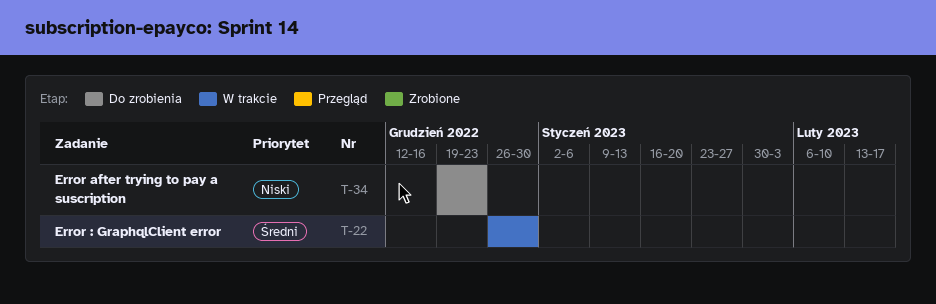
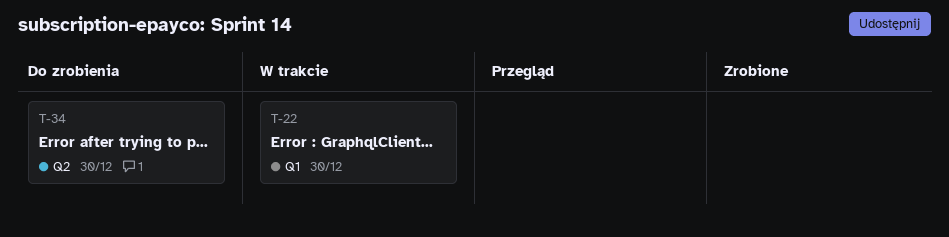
T-34, due: Dec 23 -> Dec 30

